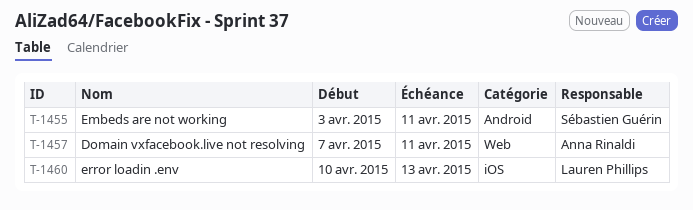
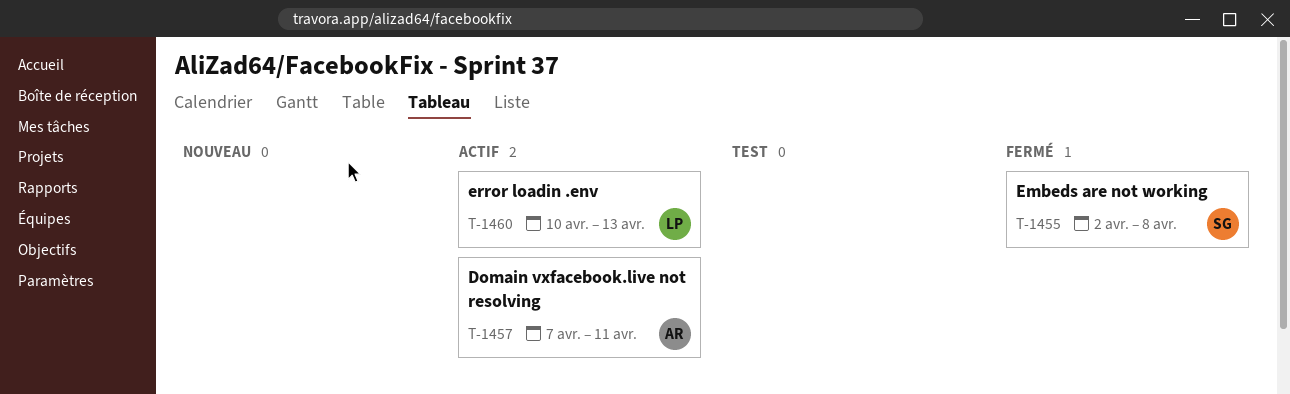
T-1455, start: Apr 3 -> Apr 2
T-1455, due: Apr 11 -> Apr 8

